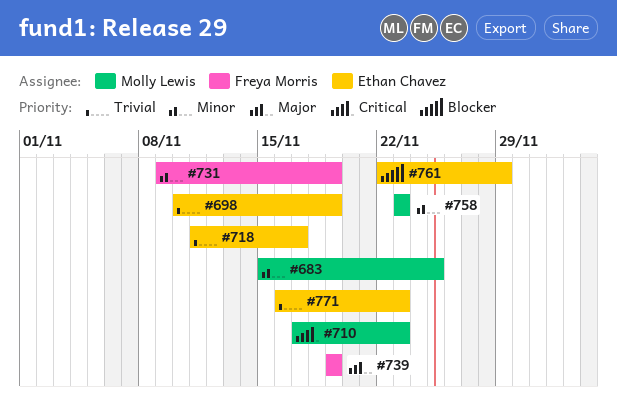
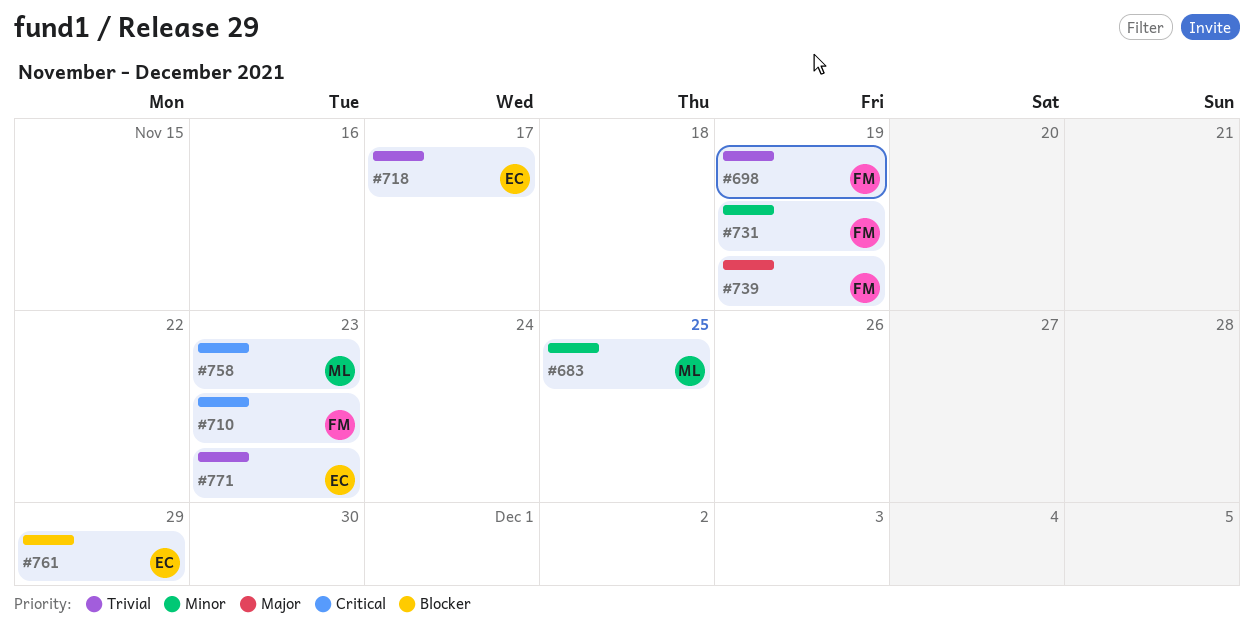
#698, owner: Ethan Chavez -> Freya Morris
#710, owner: Molly Lewis -> Freya Morris
#758, priority: Minor -> Critical

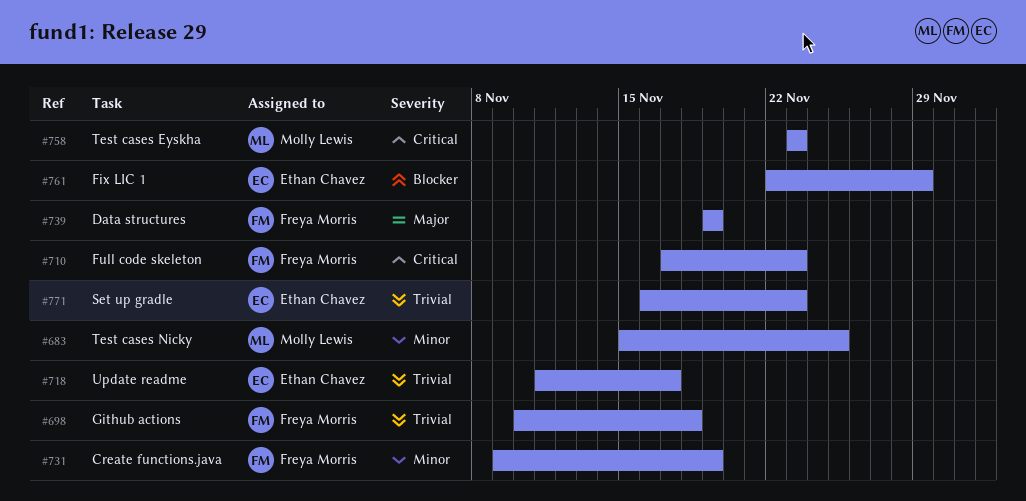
#698, due: Nov 19 -> Nov 18

